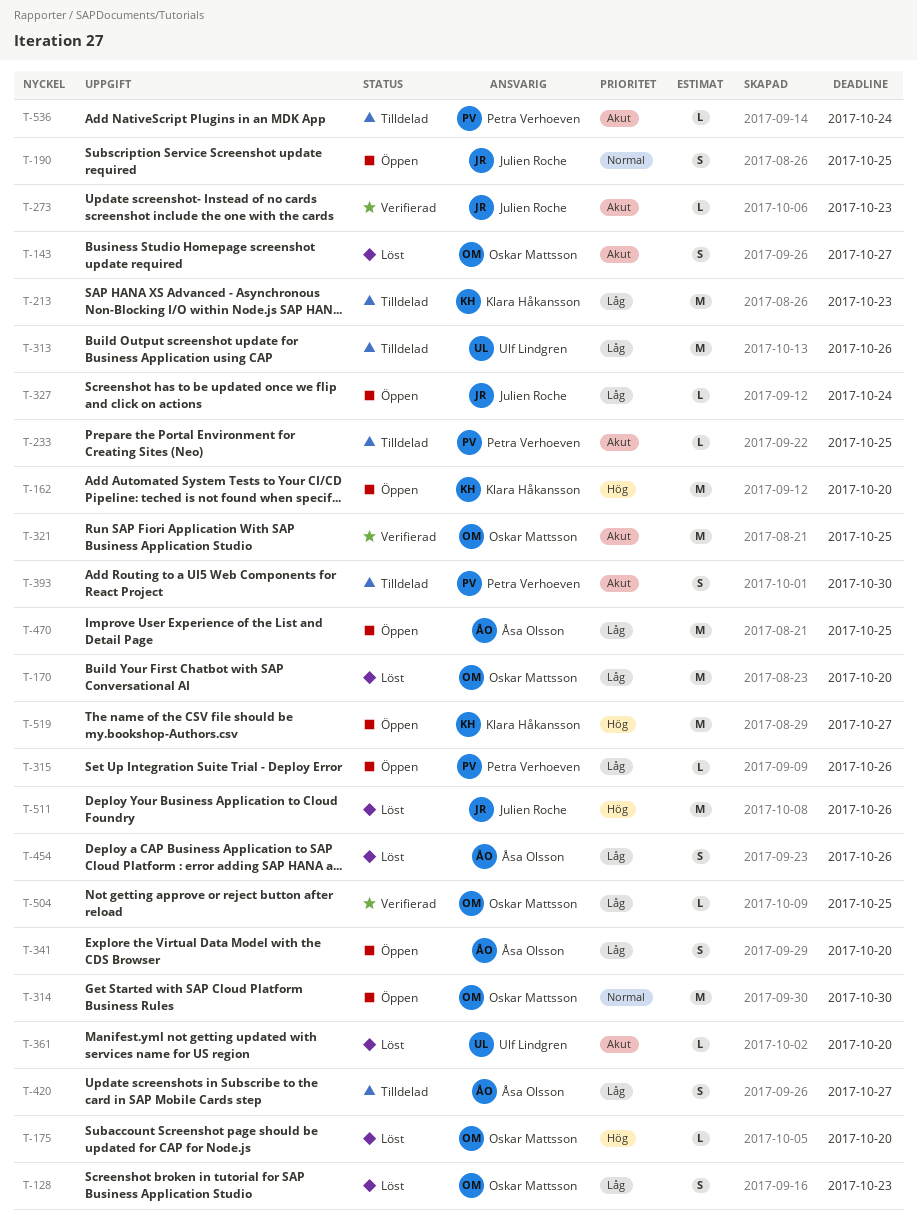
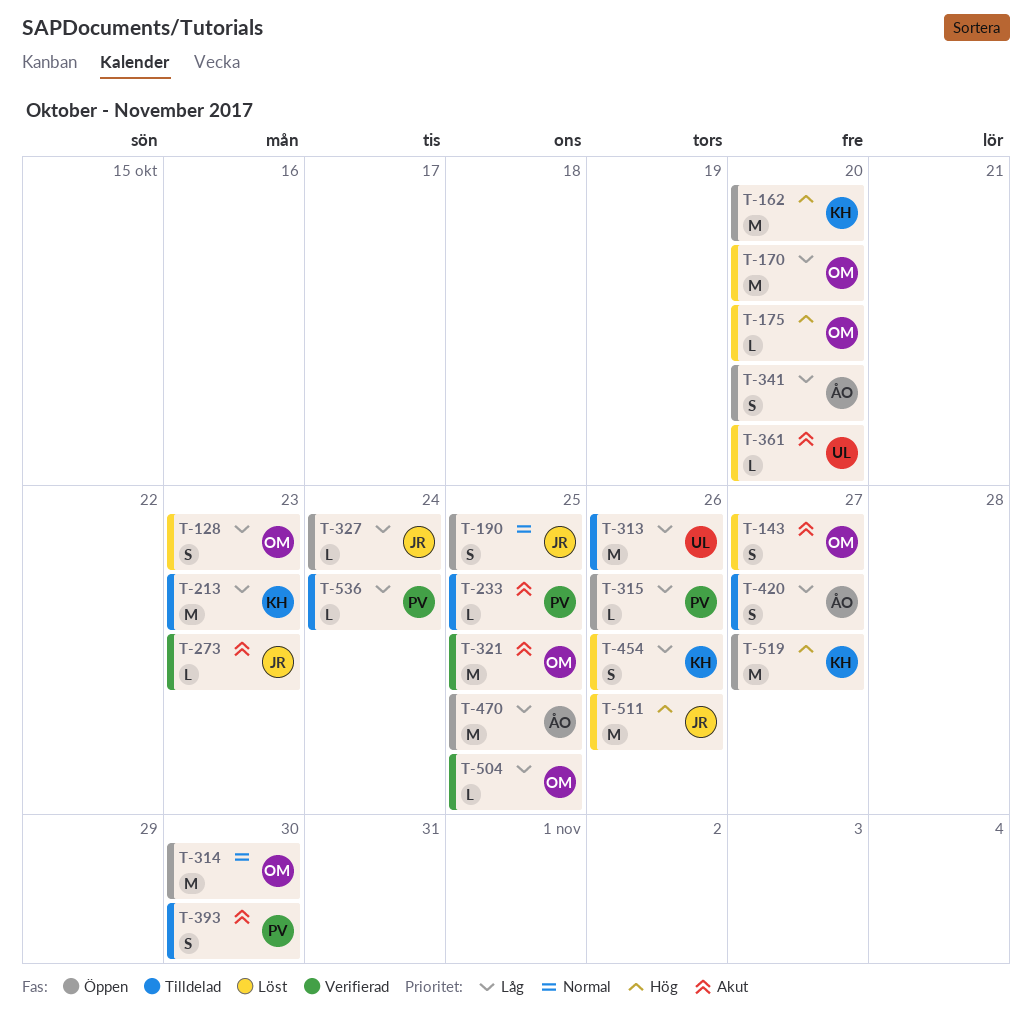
T-454, owner: Åsa Olsson -> Klara Håkansson
T-536, priority: Akut -> Låg

